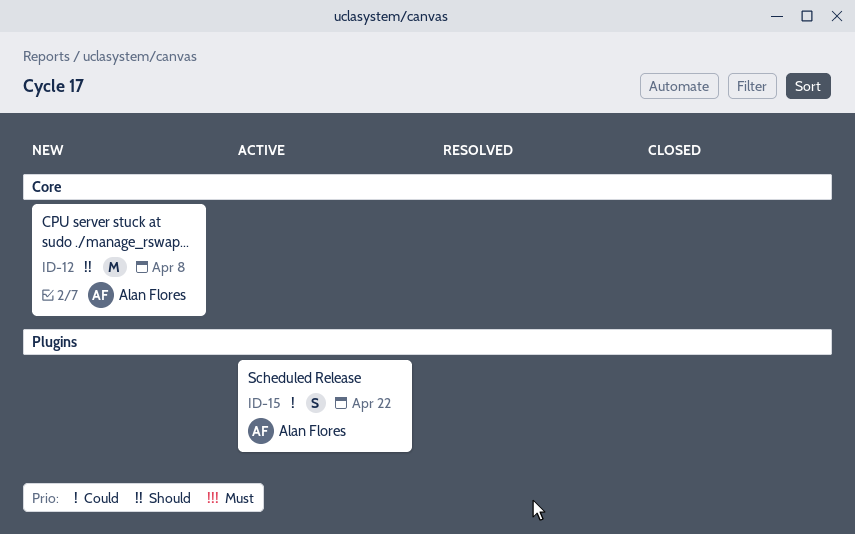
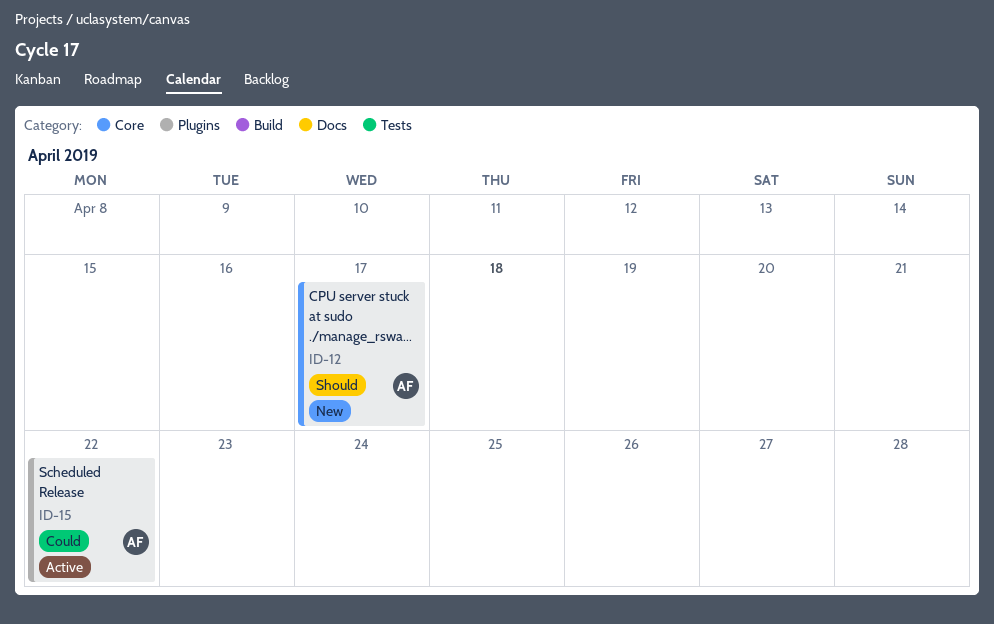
ID-12, due: Apr 8 -> Apr 17

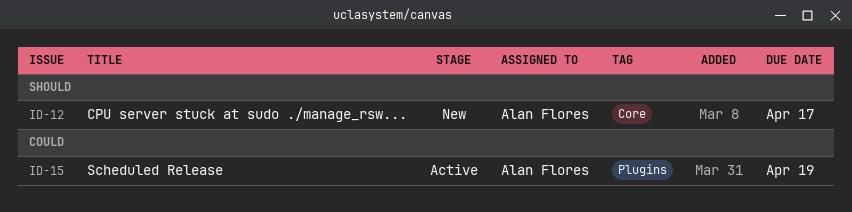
ID-15, due: Apr 22 -> Apr 19

